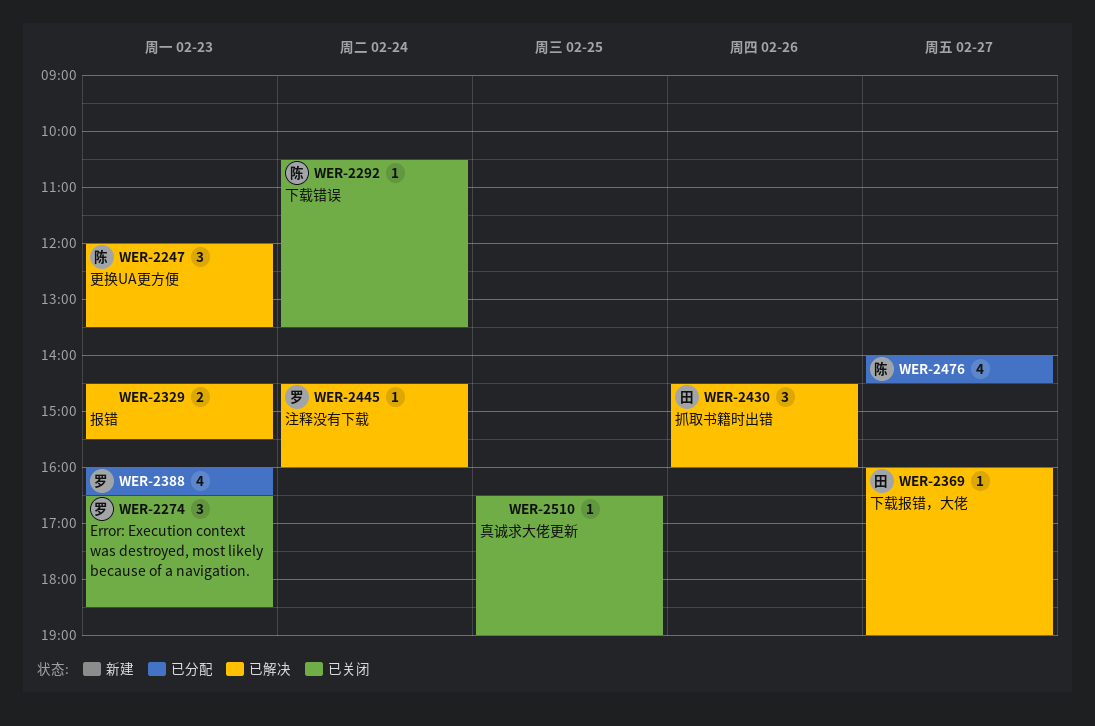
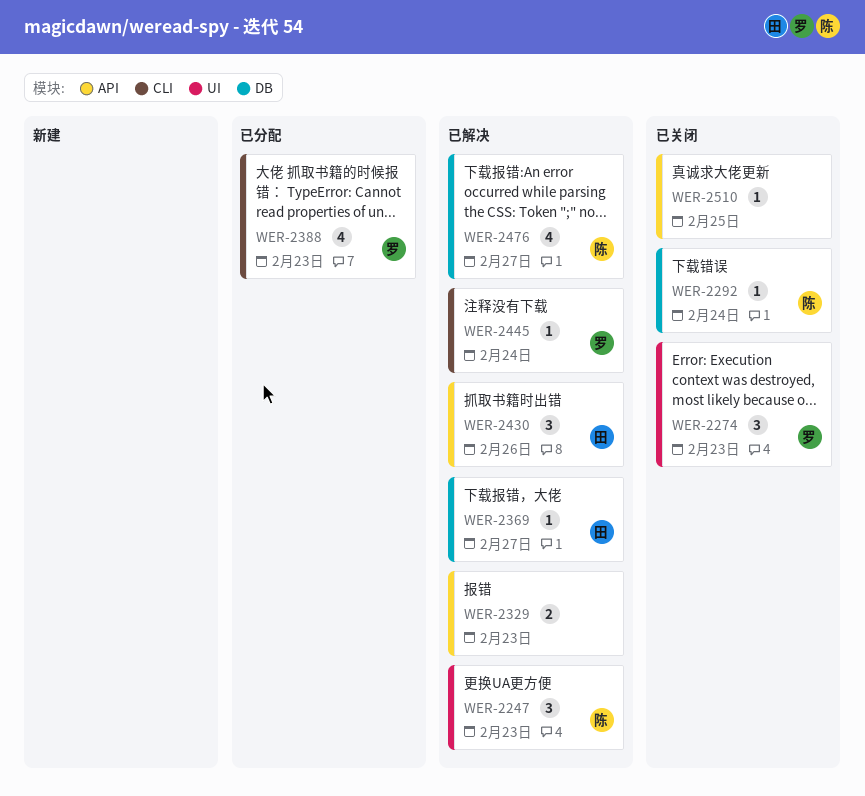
WER-2476, status: 已分配 -> 已解决

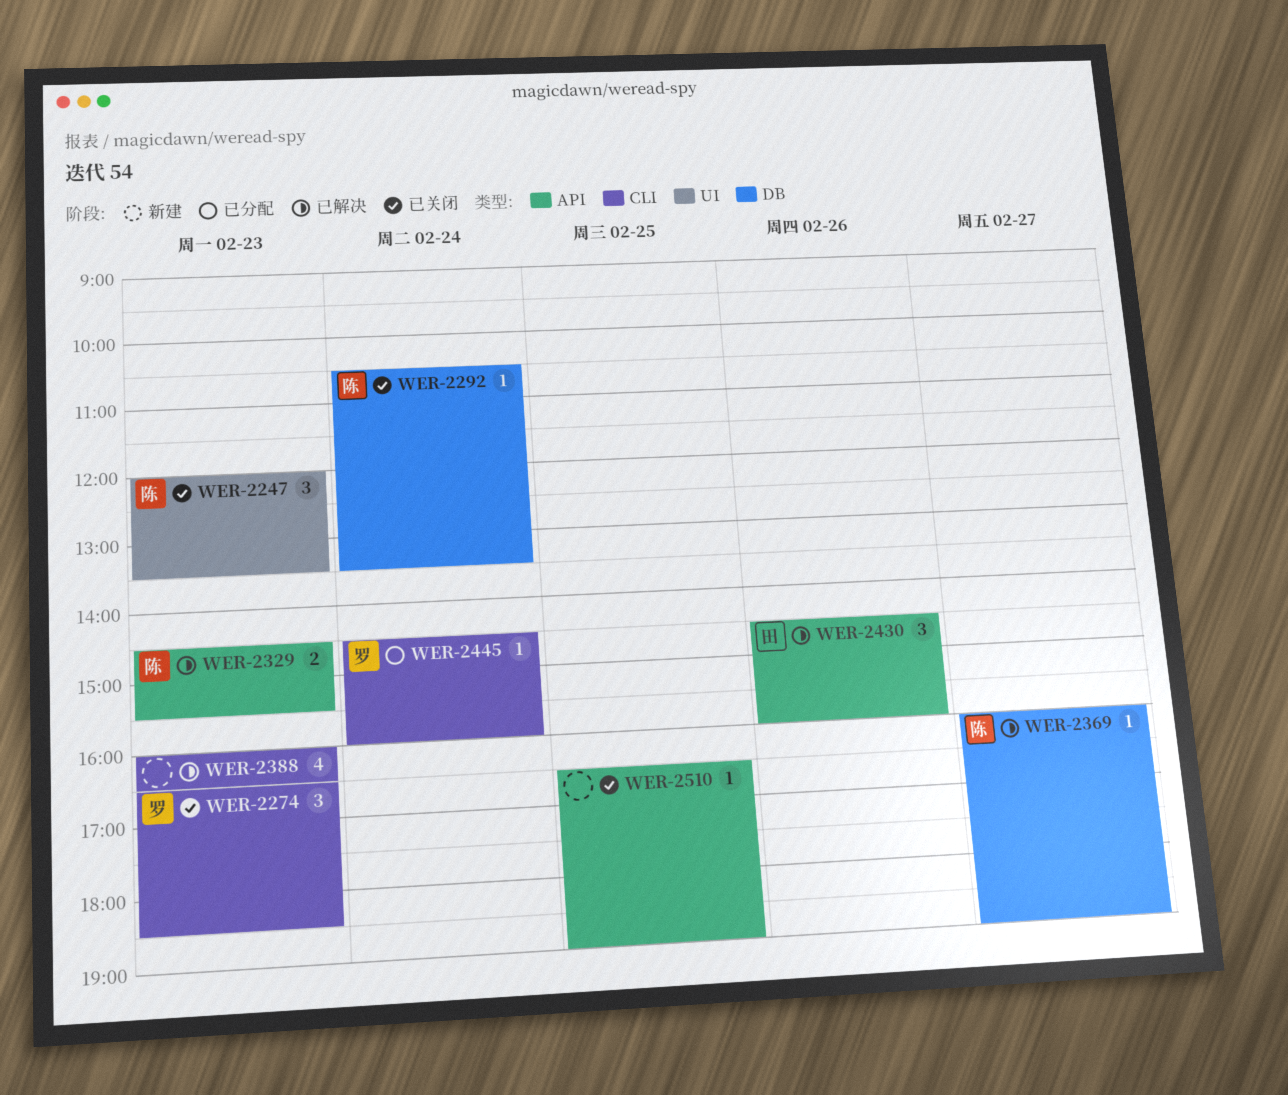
WER-2247, status: 已解决 -> 已关闭
WER-2274, label: UI -> CLI
WER-2329, owner: none -> 陈
WER-2369, owner: 田 -> 陈
WER-2388, status: 已分配 -> 已解决
WER-2388, owner: 罗 -> none
WER-2445, status: 已解决 -> 已分配
WER-2476: present -> none

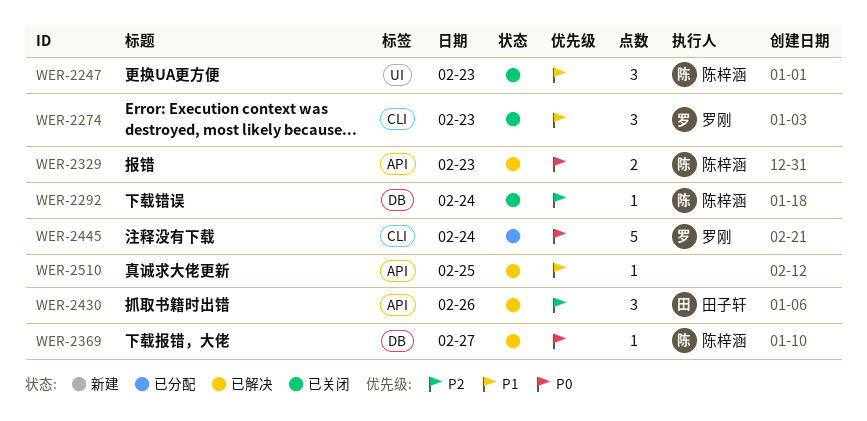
WER-2388: present -> none
WER-2445, estimate: 1 -> 5
WER-2510, status: 已关闭 -> 已解决

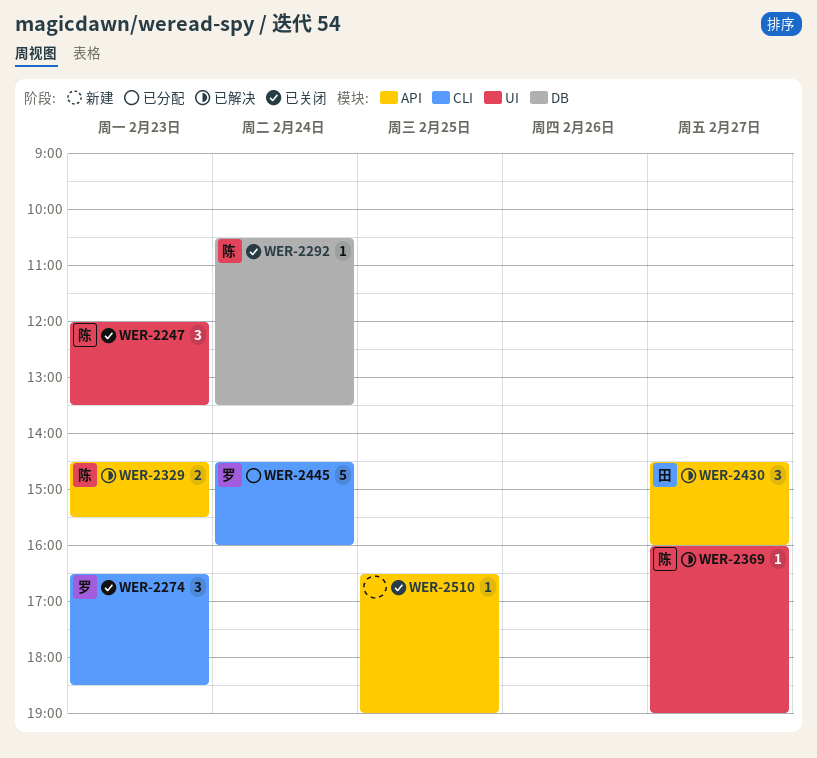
WER-2369, label: DB -> UI
WER-2430, day: Feb 26 -> Feb 27
WER-2510, status: 已解决 -> 已关闭

